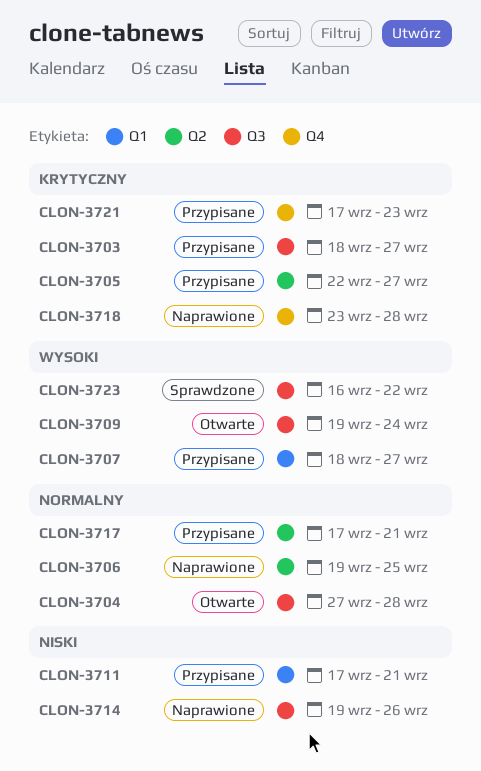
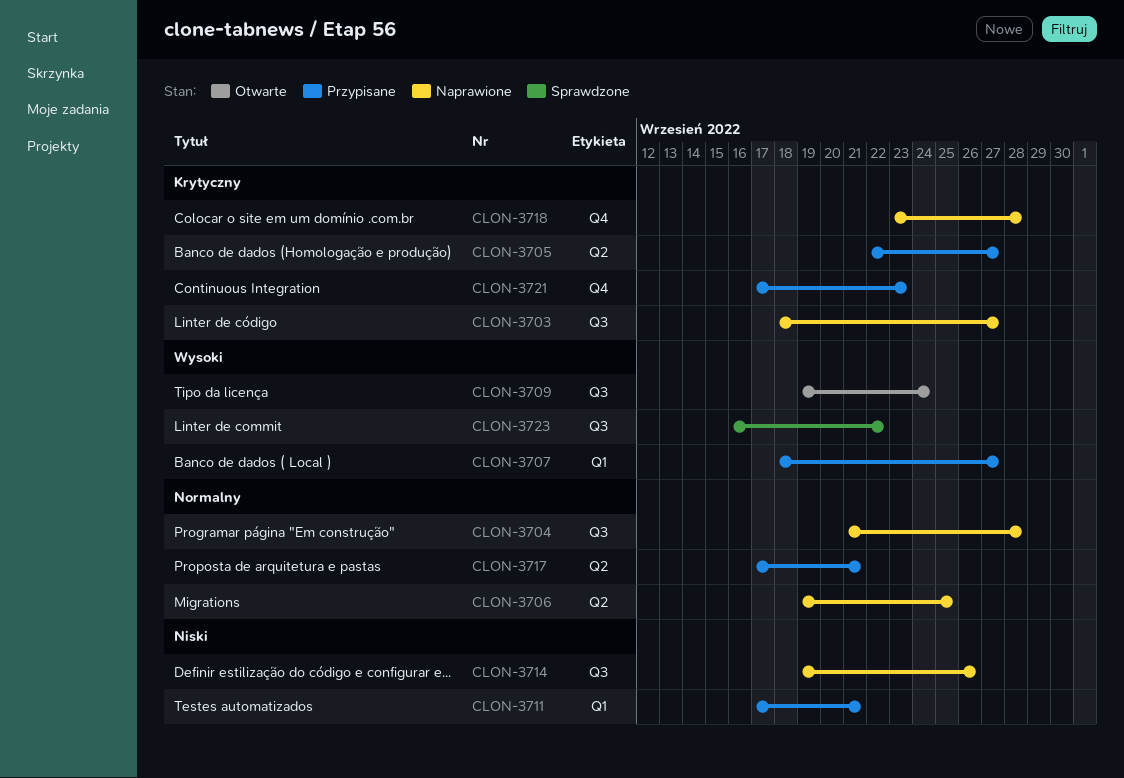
CLON-3703, status: Przypisane -> Naprawione
CLON-3704, status: Otwarte -> Naprawione
CLON-3704, start: Sep 27 -> Sep 21

